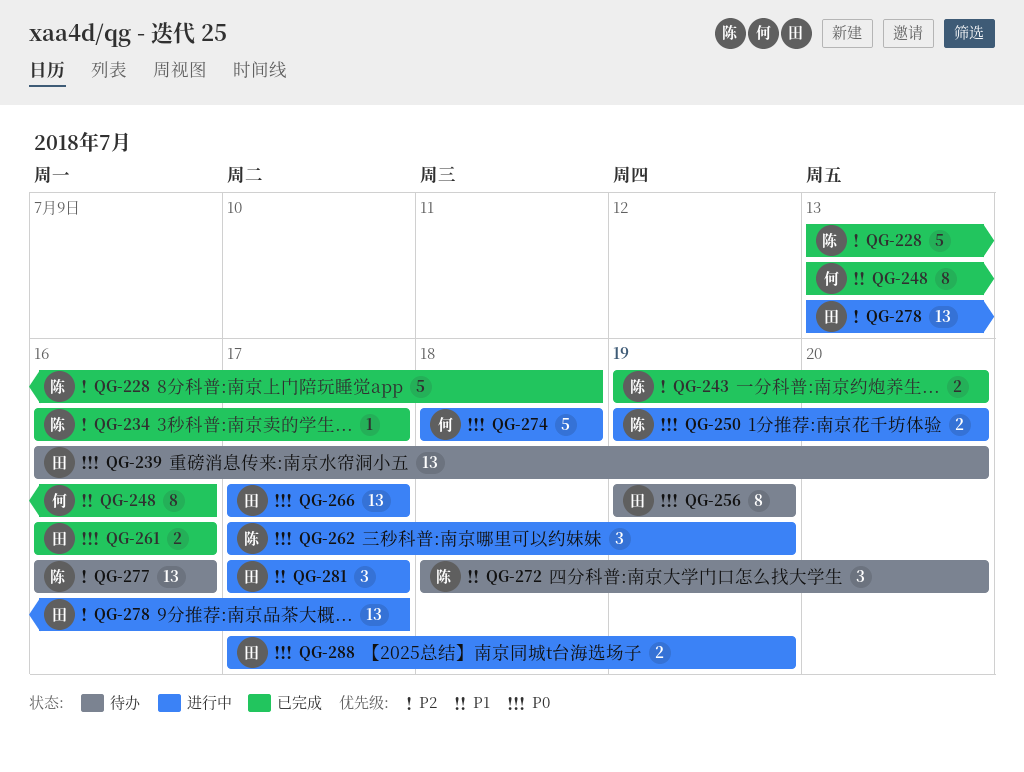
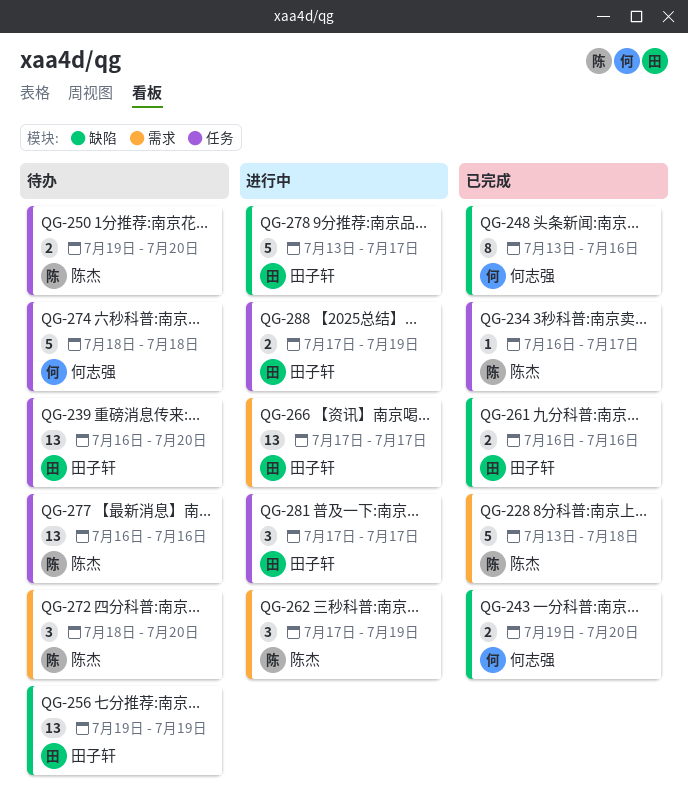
QG-243, owner: 陈杰 -> 何志强
QG-250, status: 进行中 -> 待办
QG-256, estimate: 8 -> 13
QG-274, status: 进行中 -> 待办
QG-278, estimate: 13 -> 5

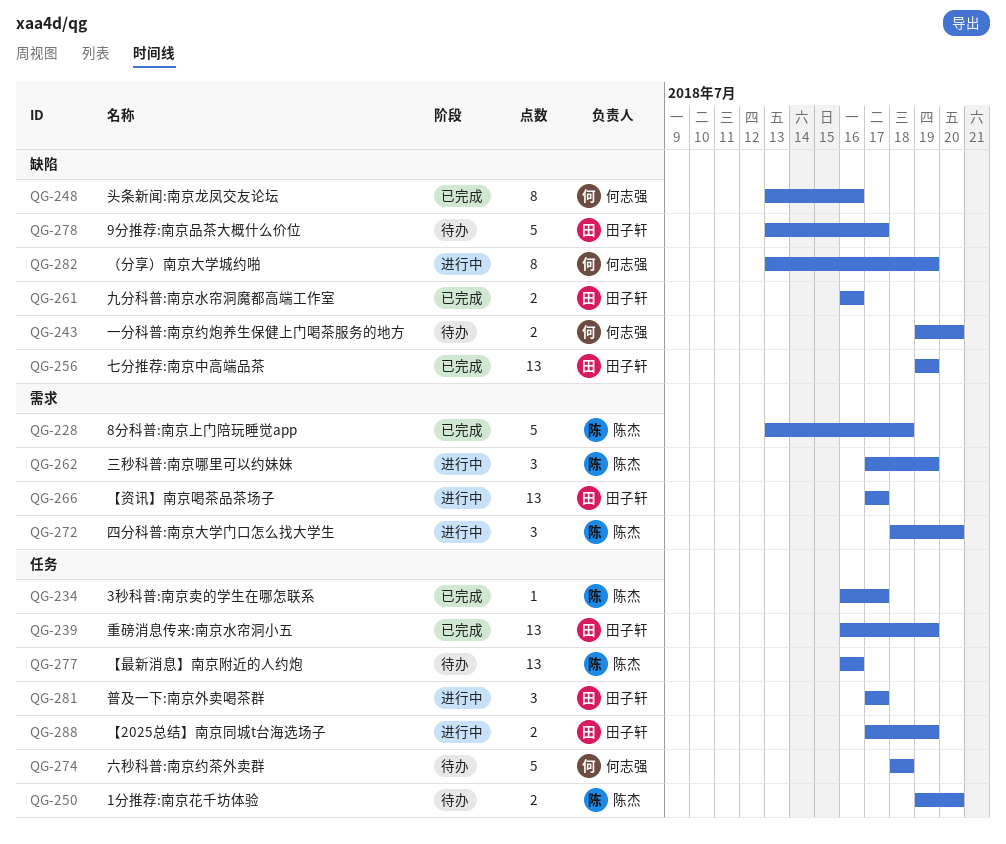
QG-239, status: 待办 -> 已完成
QG-239, due: Jul 20 -> Jul 19
QG-243, status: 已完成 -> 待办
QG-256, status: 待办 -> 已完成
QG-272, status: 待办 -> 进行中
QG-278, status: 进行中 -> 待办
QG-282: none -> present

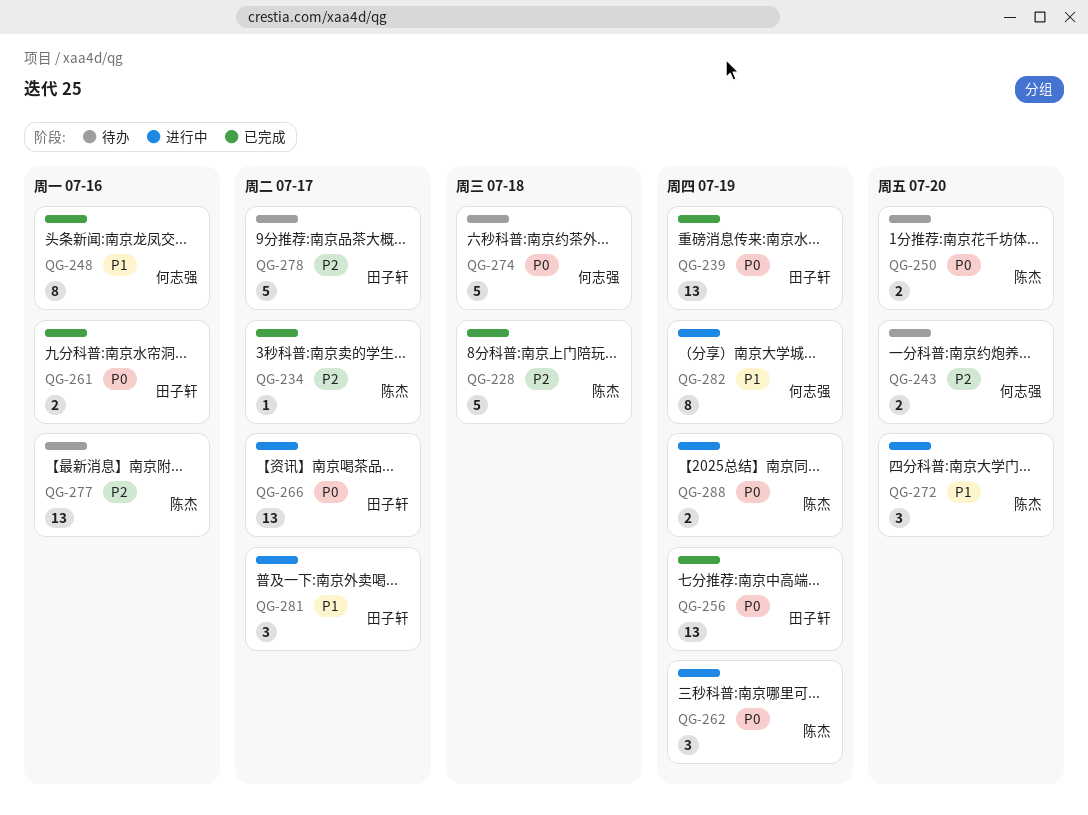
QG-288, owner: 田子轩 -> 陈杰

